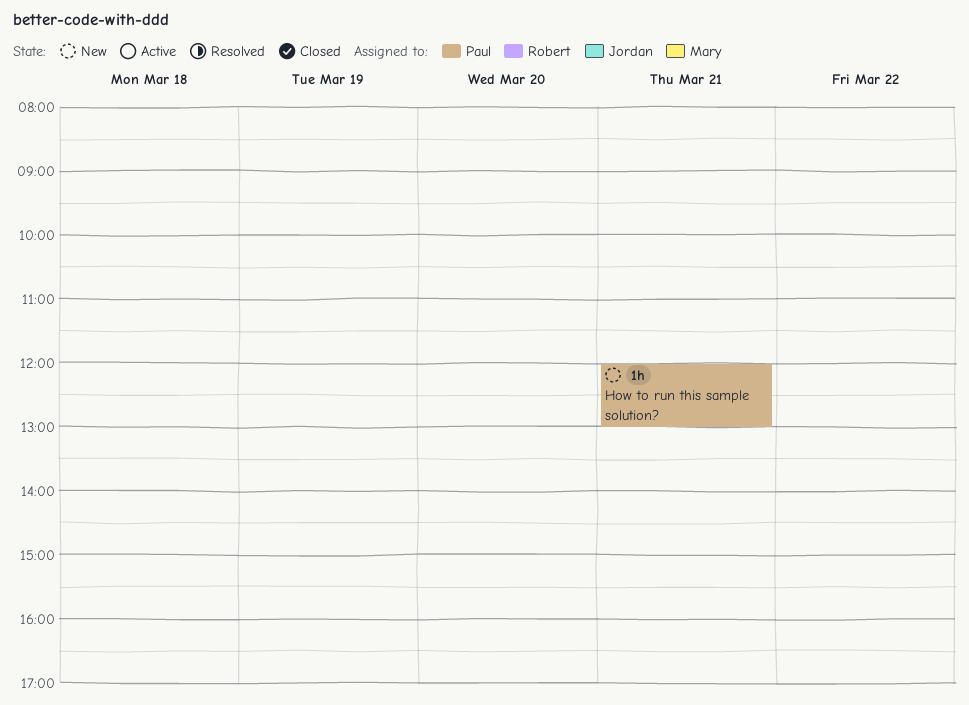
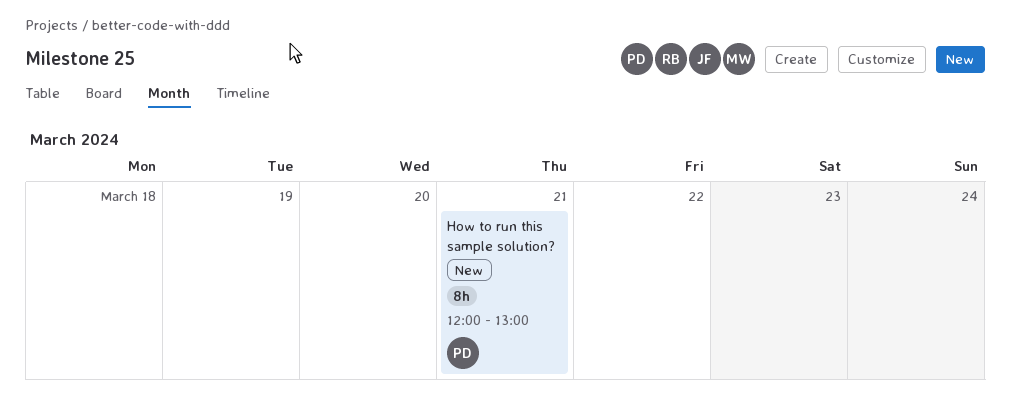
How to run this sample solution?, estimate: 1h -> 8h

